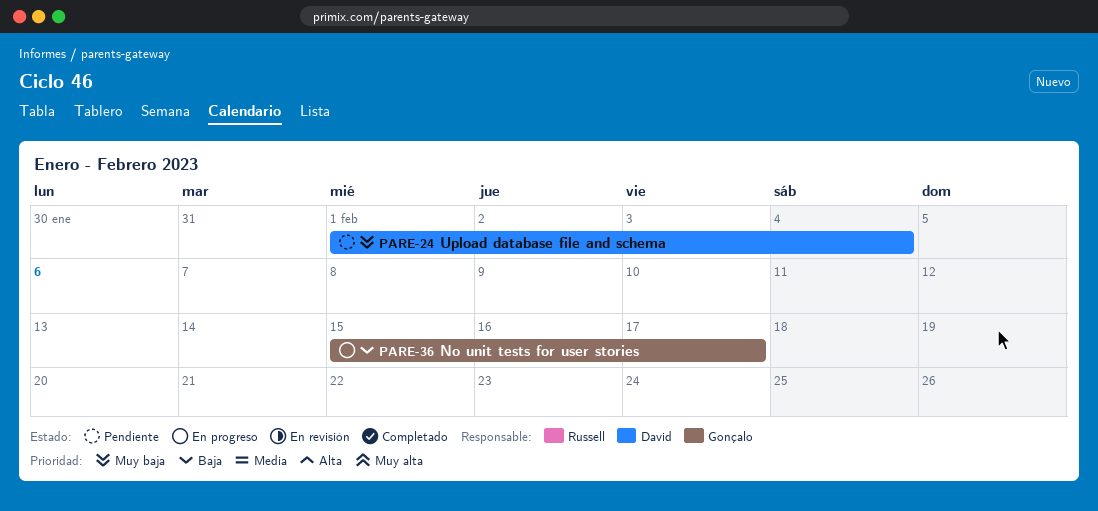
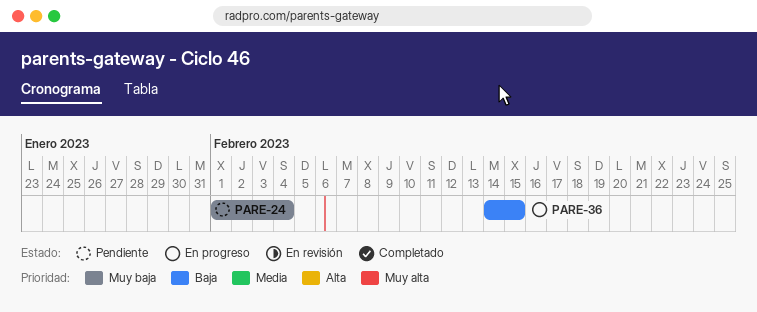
PARE-36, start: Feb 15 -> Feb 14
PARE-36, due: Feb 17 -> Feb 15

